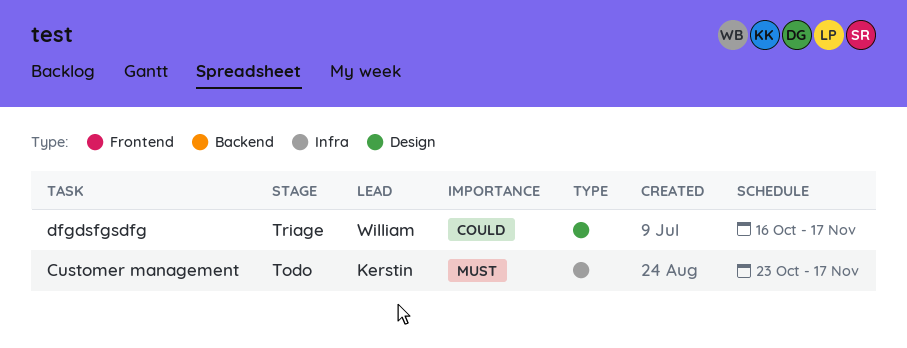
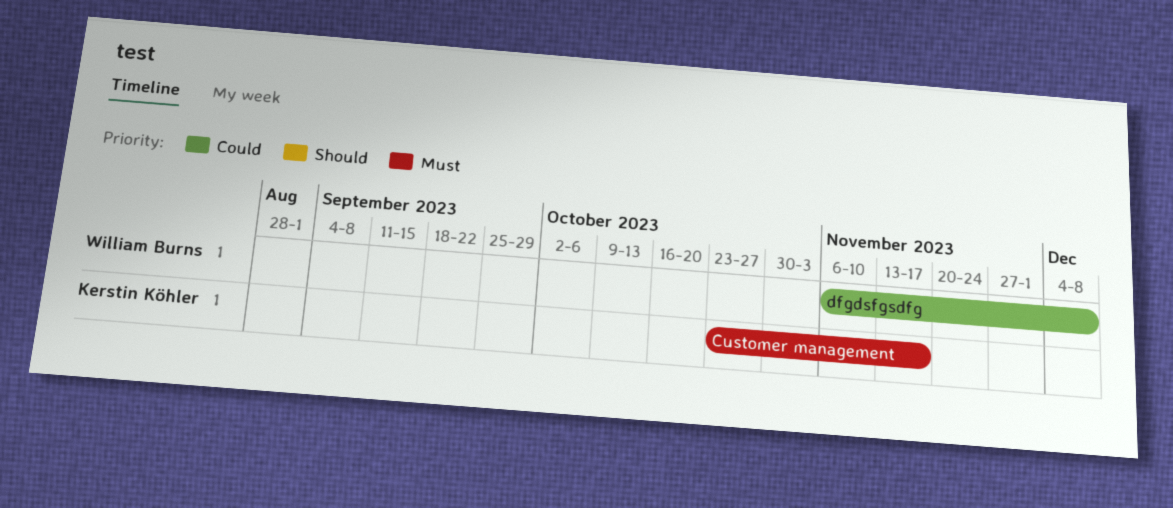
dfgdsfgsdfg, start: Oct 16 -> Nov 6
dfgdsfgsdfg, due: Nov 17 -> Dec 8

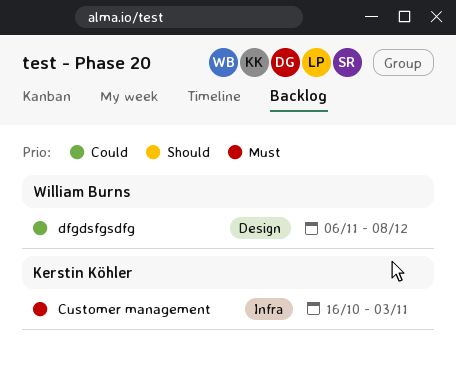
Customer management, start: Oct 23 -> Oct 16
Customer management, due: Nov 17 -> Nov 3

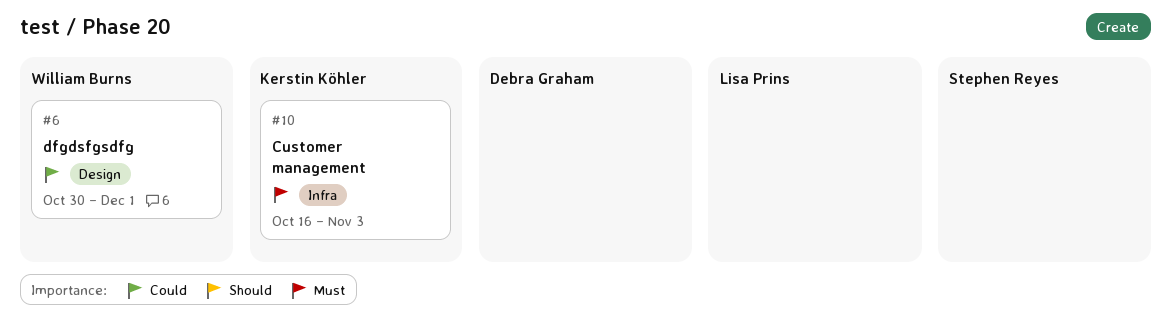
dfgdsfgsdfg, start: Nov 6 -> Oct 30
dfgdsfgsdfg, due: Dec 8 -> Dec 1

